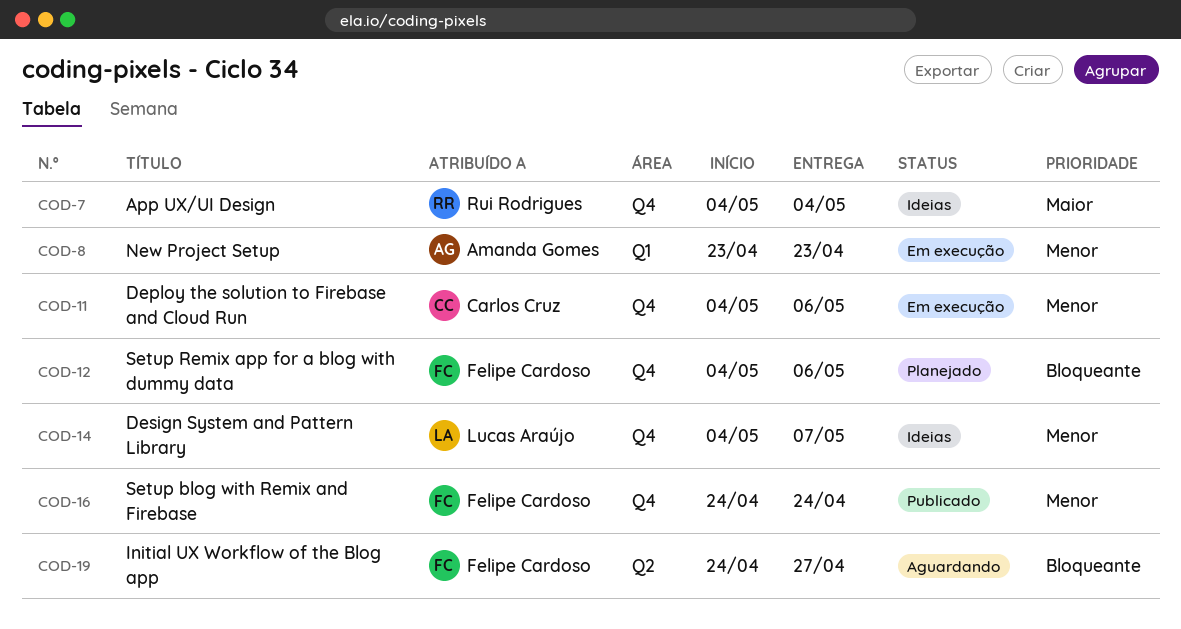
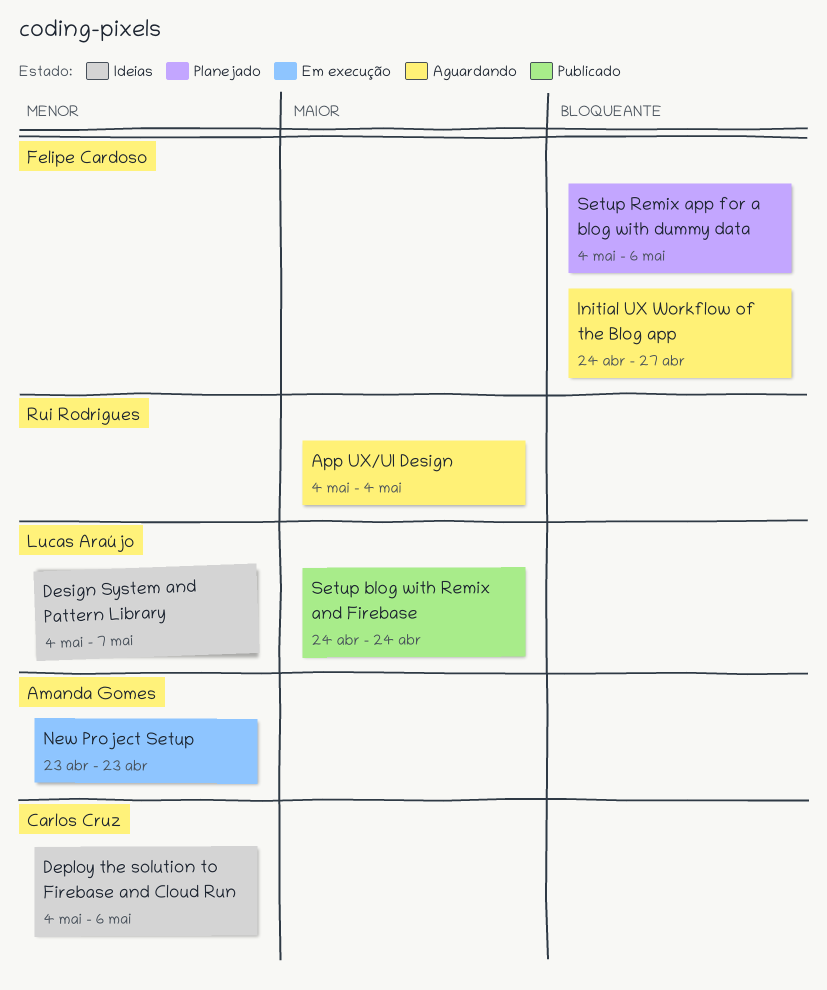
App UX/UI Design, status: Ideias -> Aguardando
Deploy the solution to Firebase and Cloud Run, status: Em execução -> Ideias
Setup blog with Remix and Firebase, owner: Felipe Cardoso -> Lucas Araújo
Setup blog with Remix and Firebase, priority: Menor -> Maior

